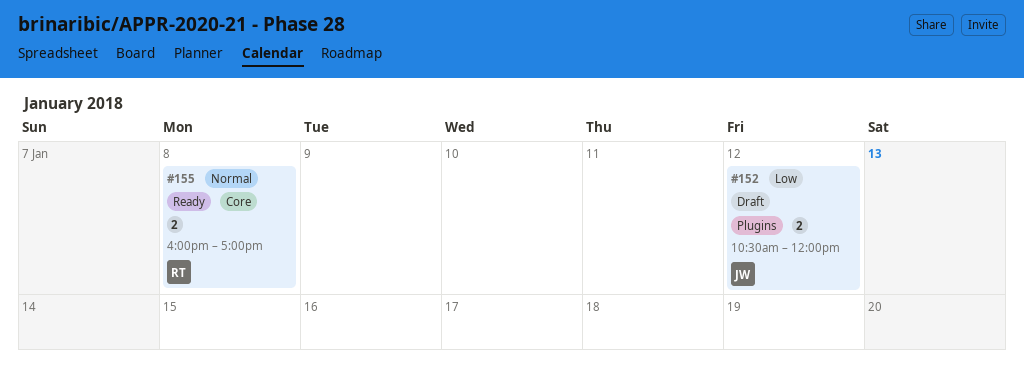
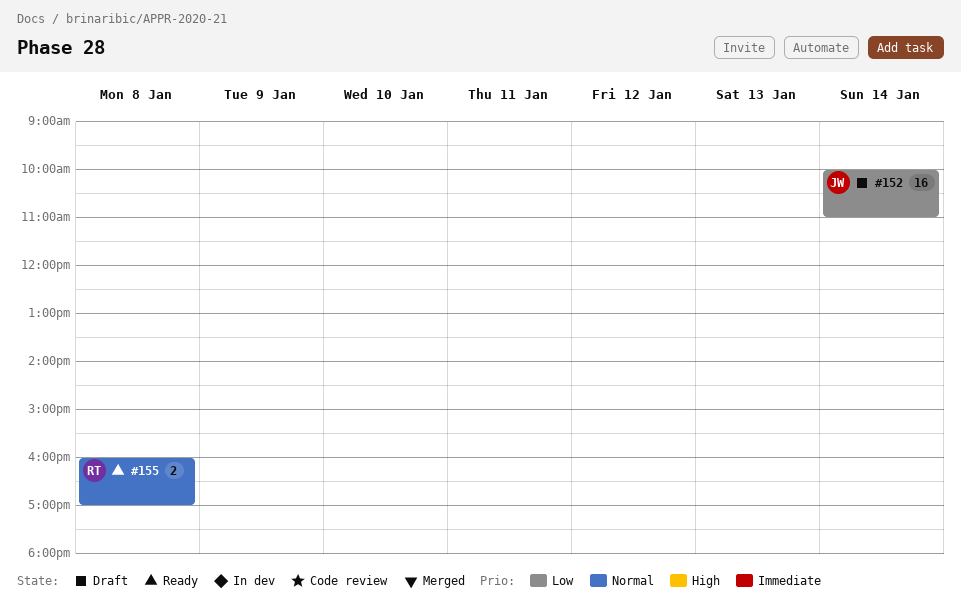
#152, estimate: 2 -> 16
#152, day: Jan 12 -> Jan 14
#152, begins: 10:30 -> 10:00
#152, ends: 12:00 -> 11:00

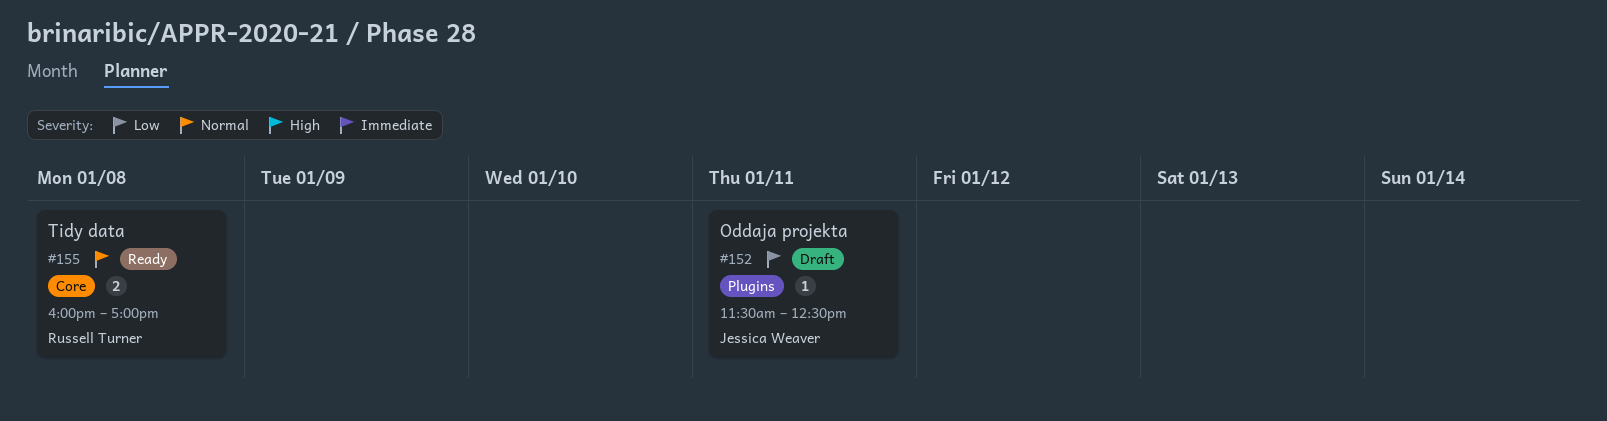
#152, estimate: 16 -> 1
#152, day: Jan 14 -> Jan 11
#152, begins: 10:00 -> 11:30
#152, ends: 11:00 -> 12:30

